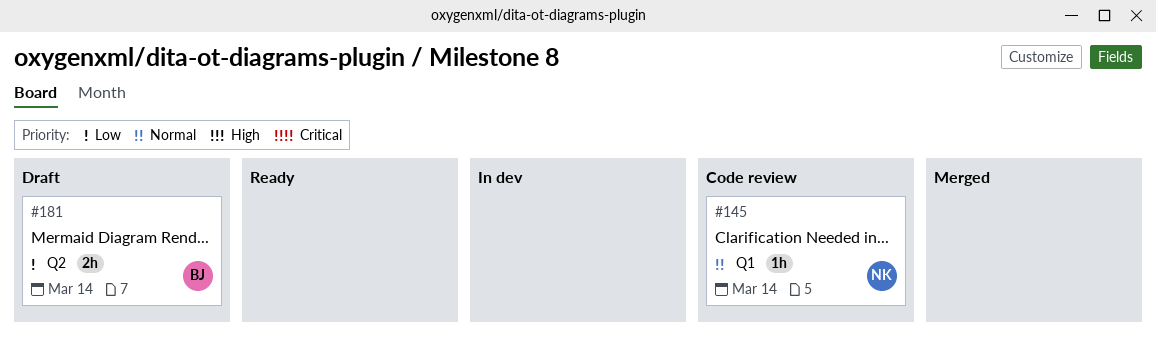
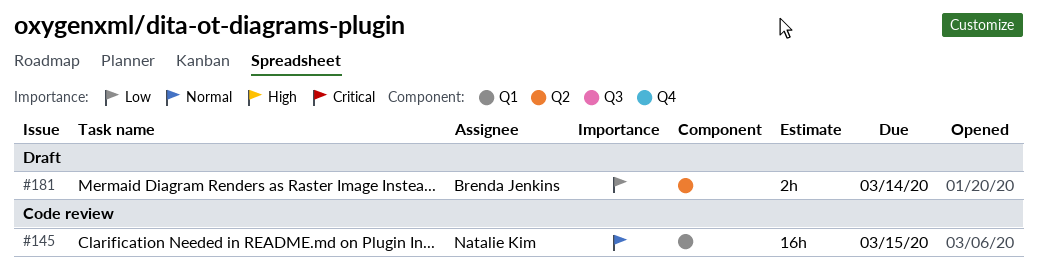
#145, estimate: 1h -> 16h
#145, due: Mar 14 -> Mar 15

